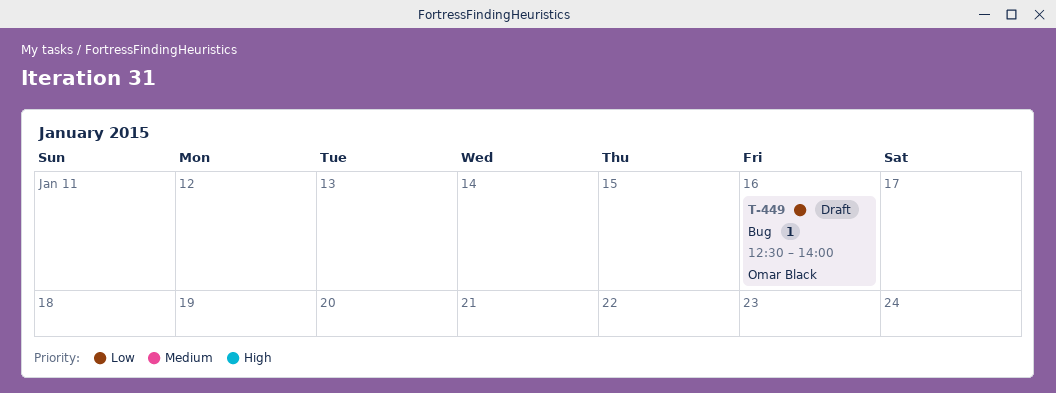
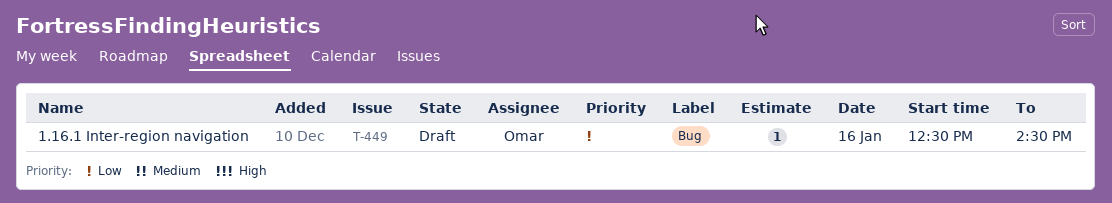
T-449, ends: 14:00 -> 14:30

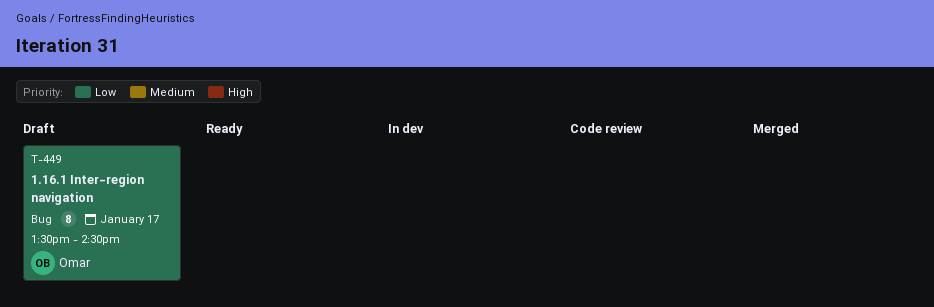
T-449, estimate: 1 -> 8
T-449, day: Jan 16 -> Jan 17
T-449, begins: 12:30 -> 13:30

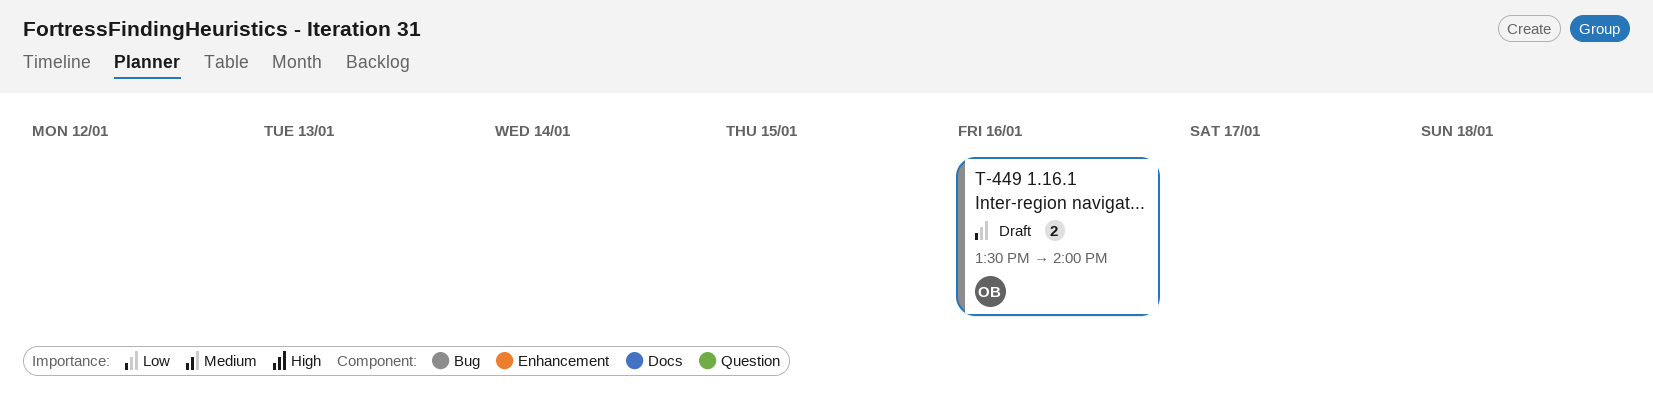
T-449, estimate: 8 -> 2
T-449, day: Jan 17 -> Jan 16
T-449, ends: 14:30 -> 14:00

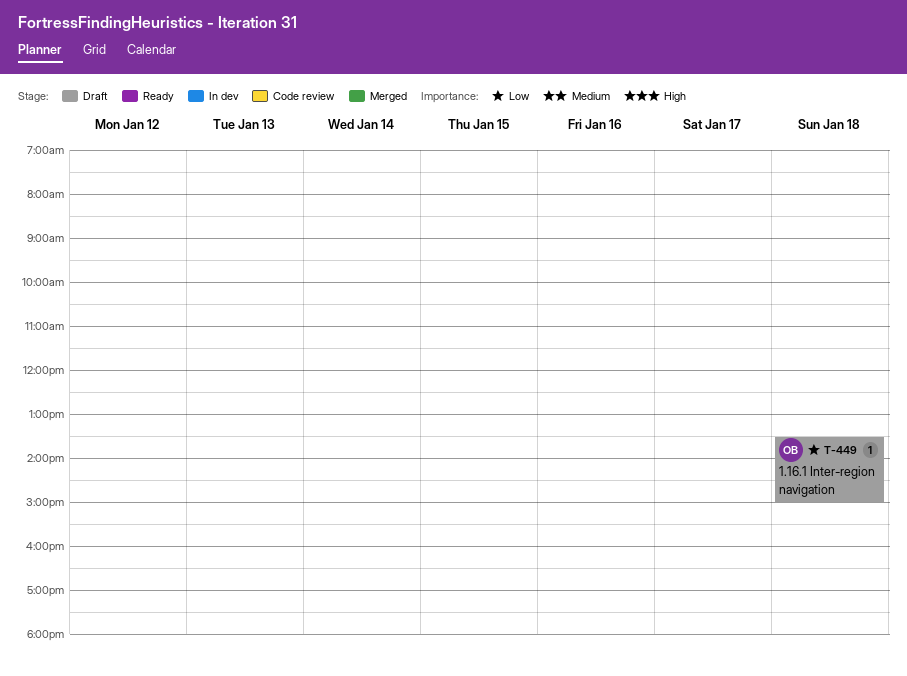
T-449, estimate: 2 -> 1
T-449, day: Jan 16 -> Jan 18
T-449, ends: 14:00 -> 15:00

